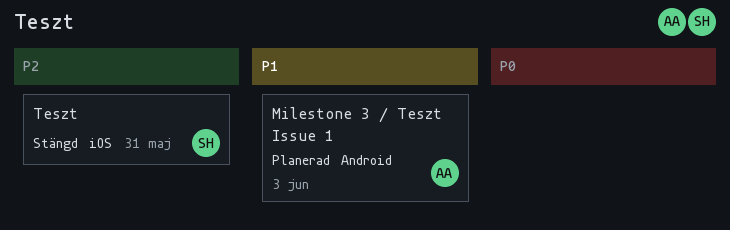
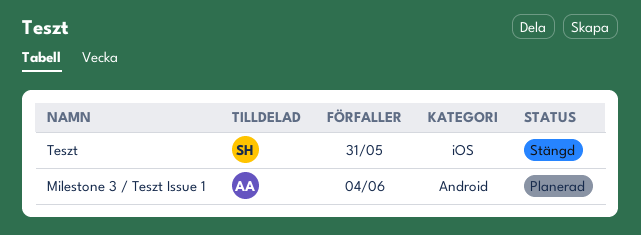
Milestone 3 / Teszt Issue 1, due: Jun 3 -> Jun 4

